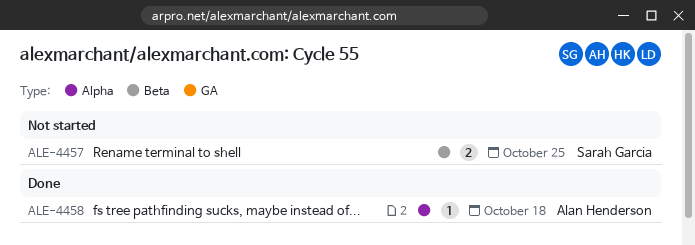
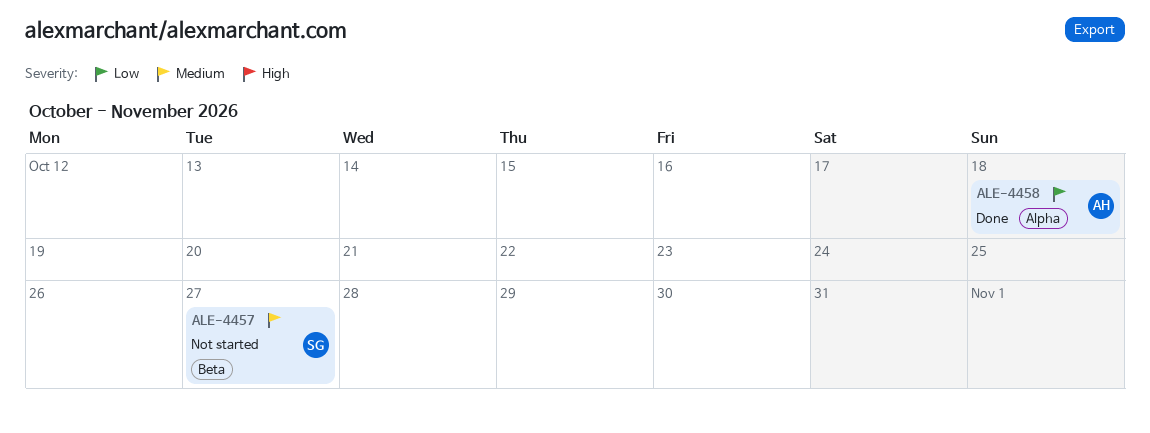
ALE-4457, due: Oct 25 -> Oct 27

